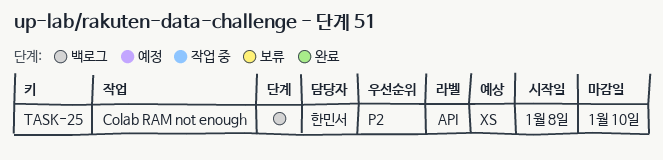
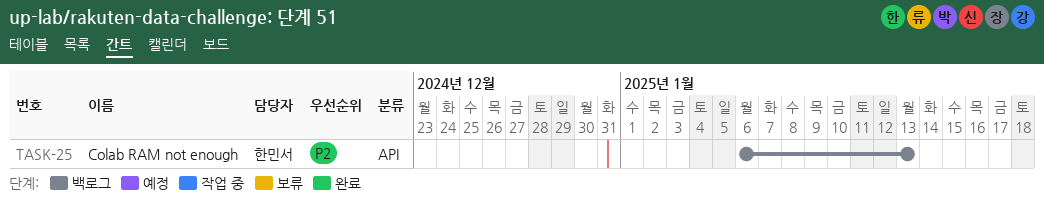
TASK-25, start: Jan 8 -> Jan 6
TASK-25, due: Jan 10 -> Jan 13

